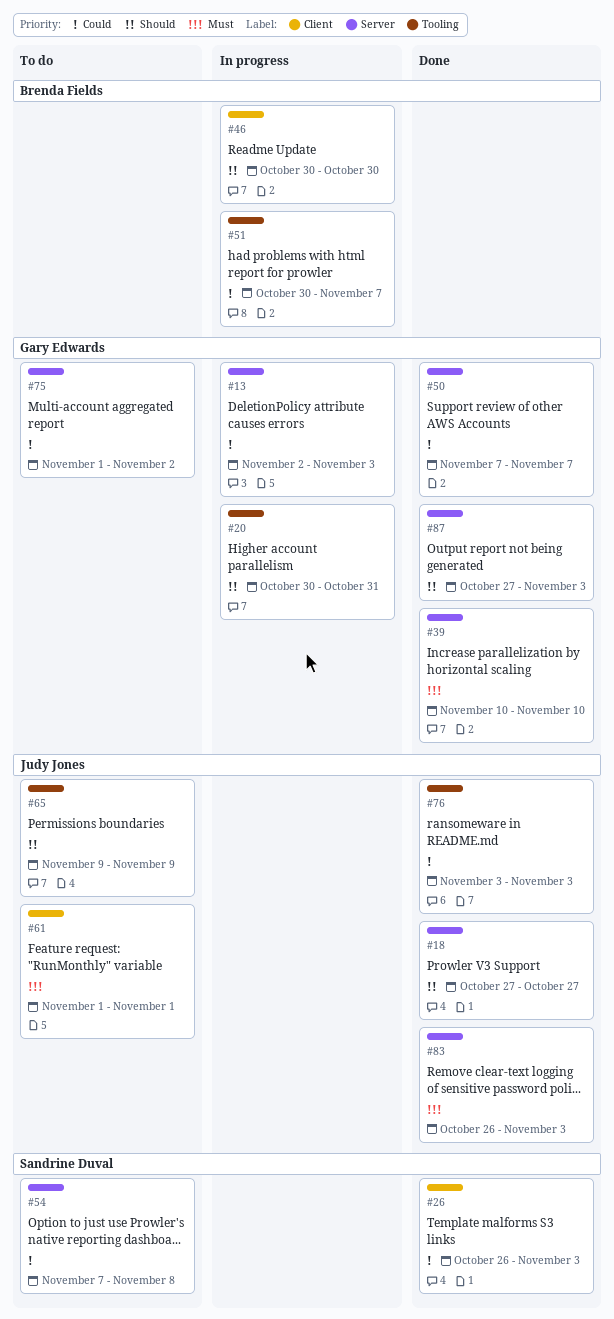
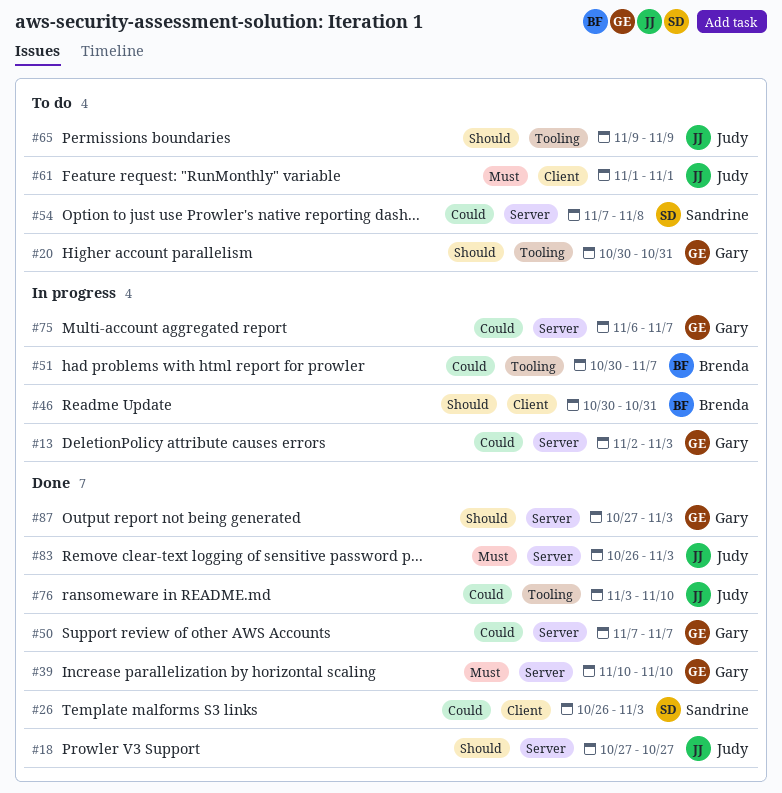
#20, status: In progress -> To do
#46, due: Oct 30 -> Oct 31
#75, status: To do -> In progress
#75, start: Nov 1 -> Nov 6
#75, due: Nov 2 -> Nov 7
#76, due: Nov 3 -> Nov 10

